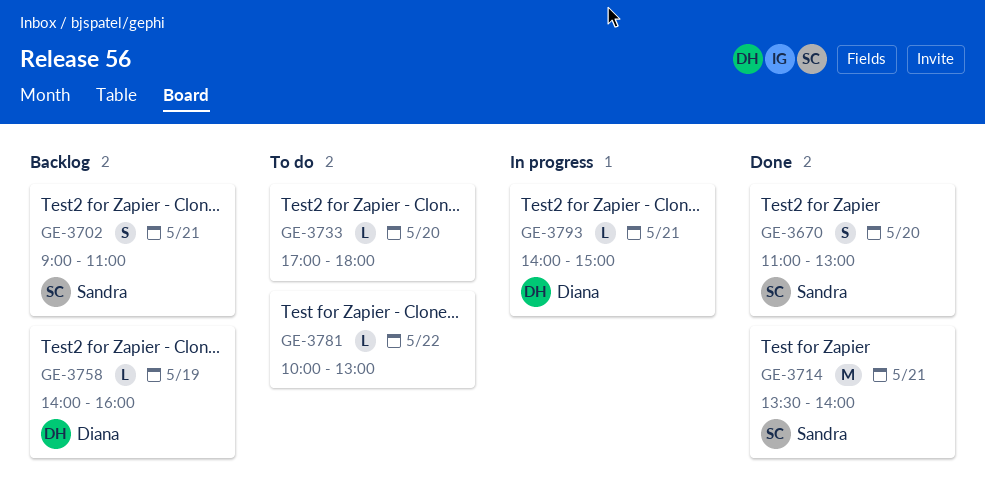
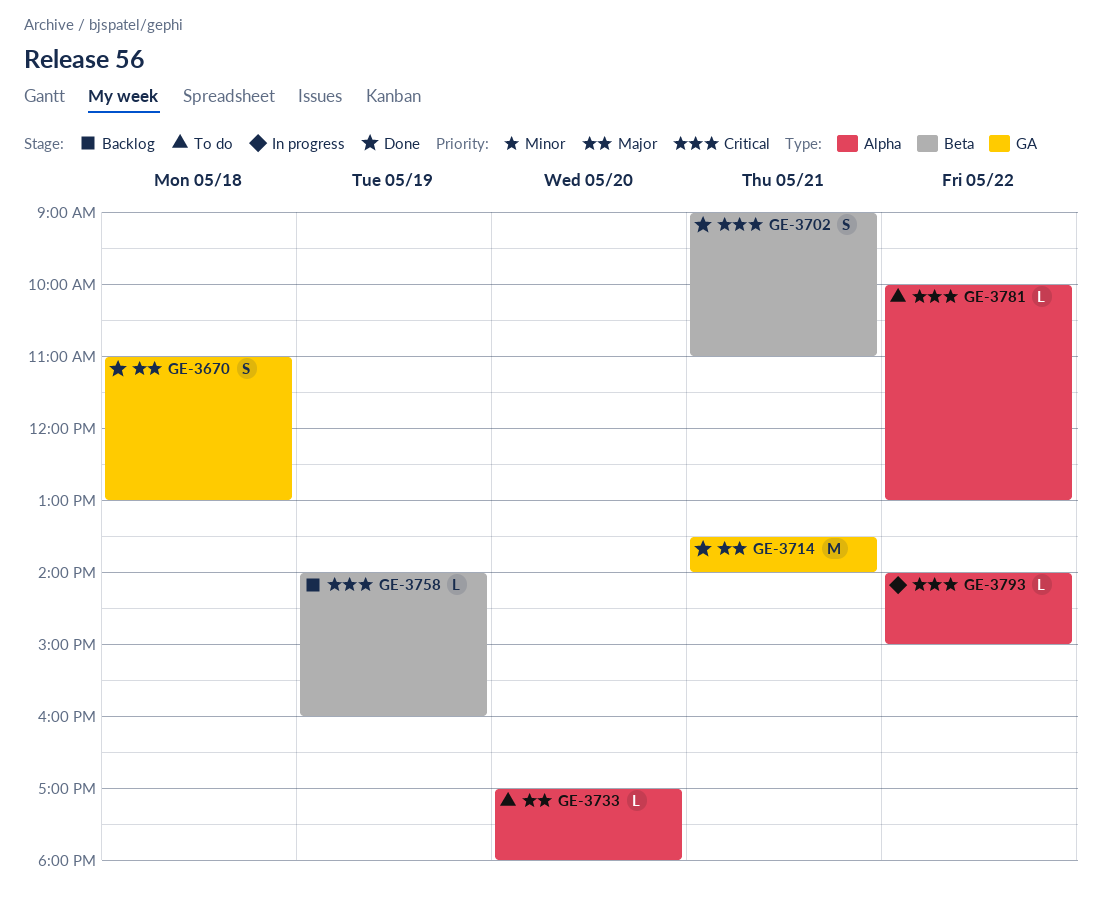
GE-3670, day: May 20 -> May 18
GE-3702, status: Backlog -> Done
GE-3793, day: May 21 -> May 22

